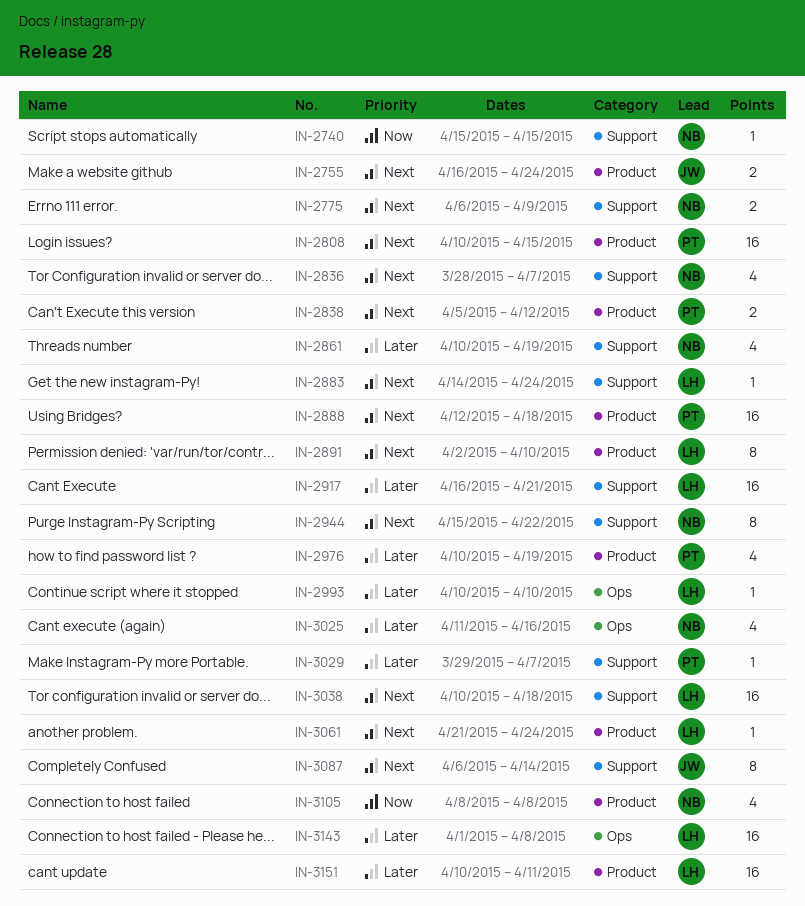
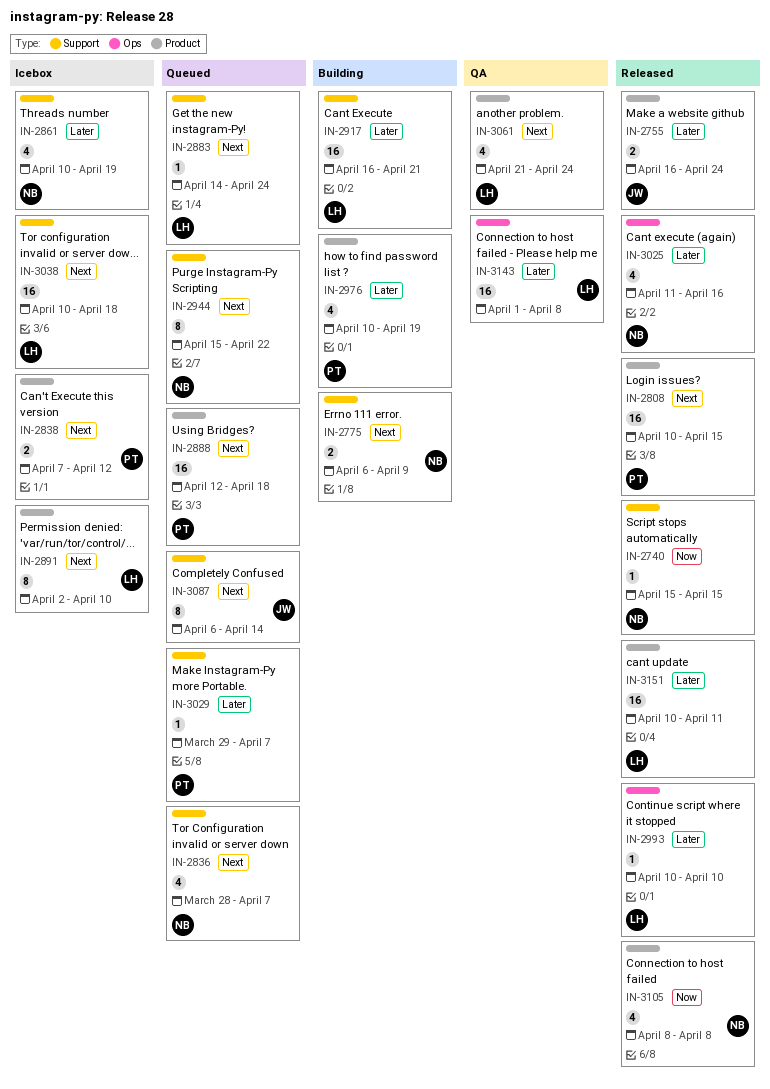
IN-2755, priority: Next -> Later
IN-2838, start: Apr 5 -> Apr 7
IN-3061, estimate: 1 -> 4

